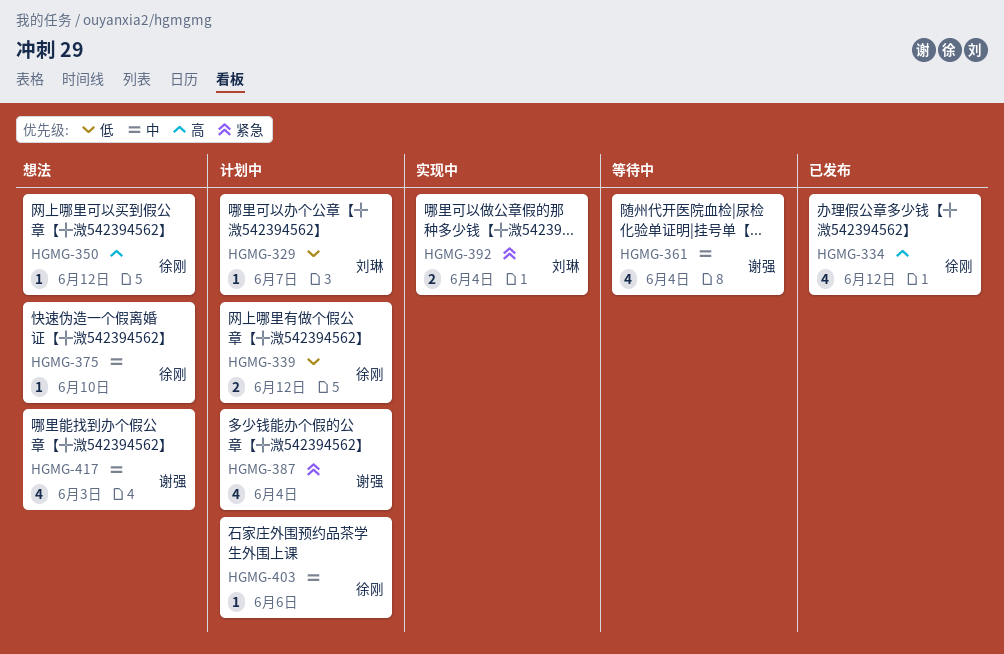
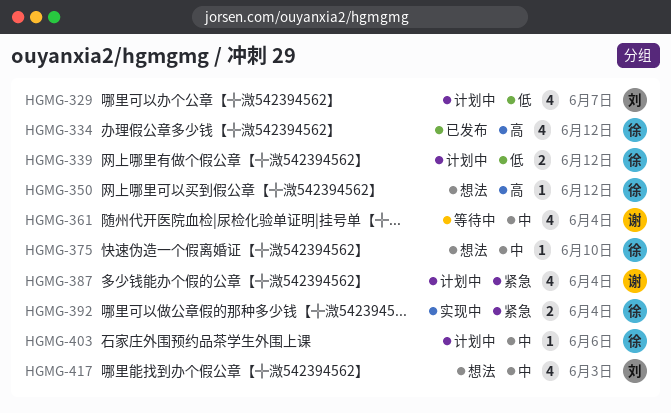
HGMG-329, estimate: 1 -> 4
HGMG-392, owner: 刘琳 -> 徐刚
HGMG-417, owner: 谢强 -> 刘琳

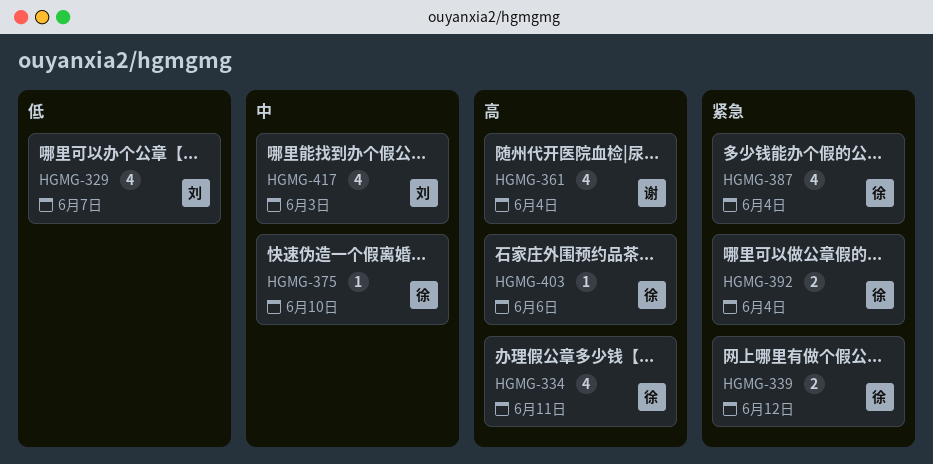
HGMG-334, due: Jun 12 -> Jun 11
HGMG-339, priority: 低 -> 紧急
HGMG-350: present -> none
HGMG-361, priority: 中 -> 高
HGMG-387, owner: 谢 -> 徐
HGMG-403, priority: 中 -> 高

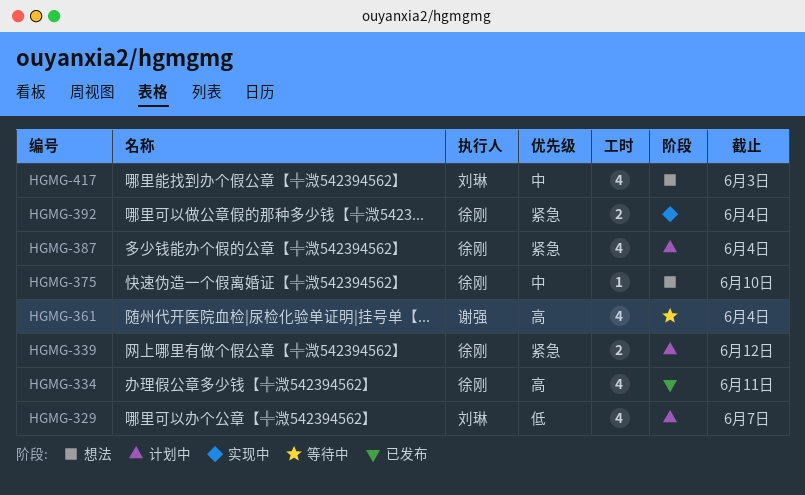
HGMG-403: present -> none

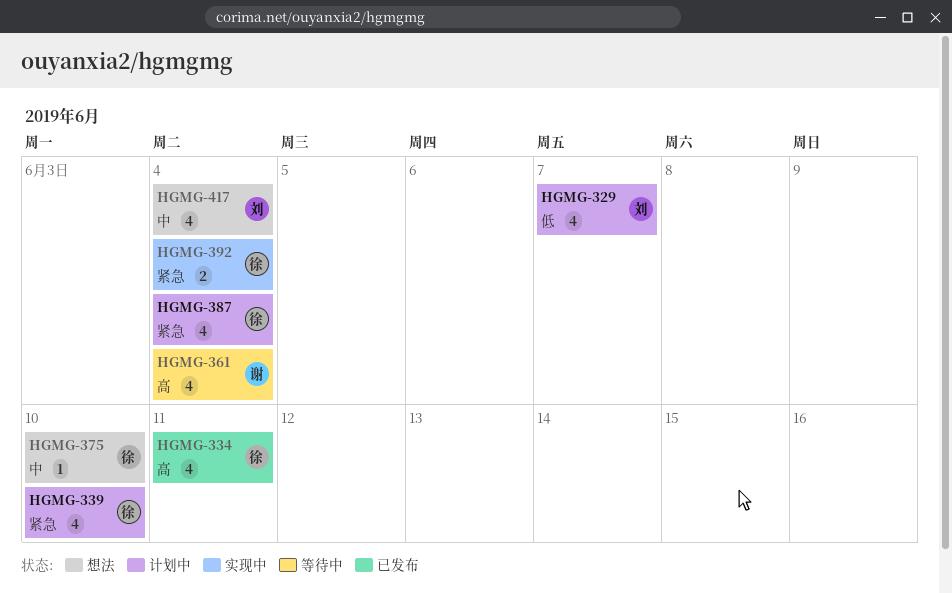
HGMG-339, estimate: 2 -> 4
HGMG-339, due: Jun 12 -> Jun 10
HGMG-417, due: Jun 3 -> Jun 4

